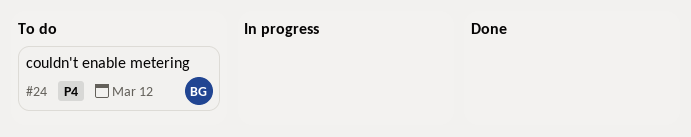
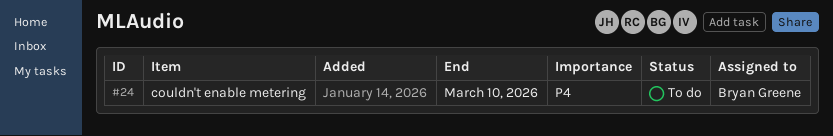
#24, due: Mar 12 -> Mar 10

